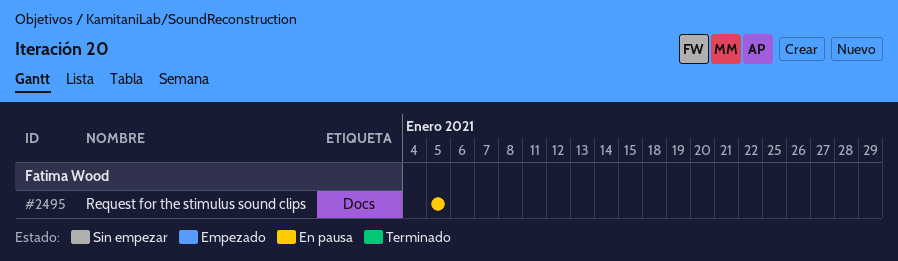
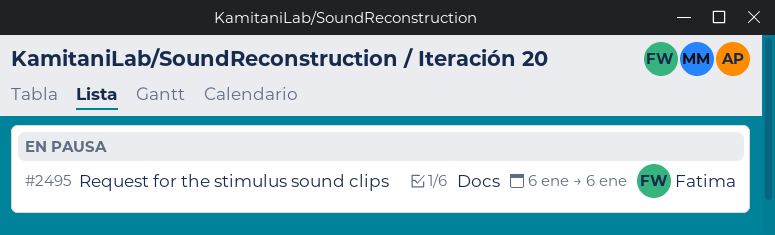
#2495, start: Jan 5 -> Jan 6
#2495, due: Jan 5 -> Jan 6

